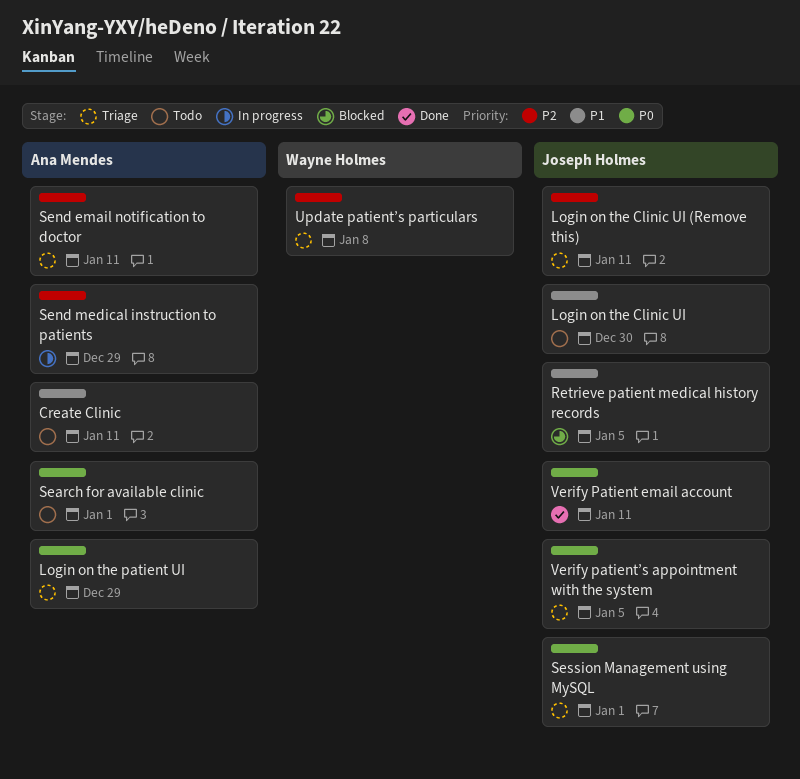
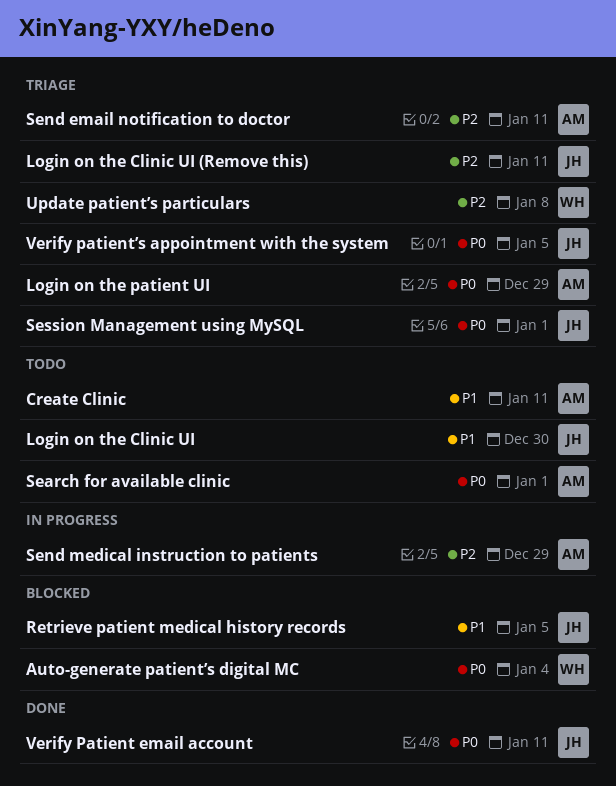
Auto-generate patient’s digital MC: none -> present

